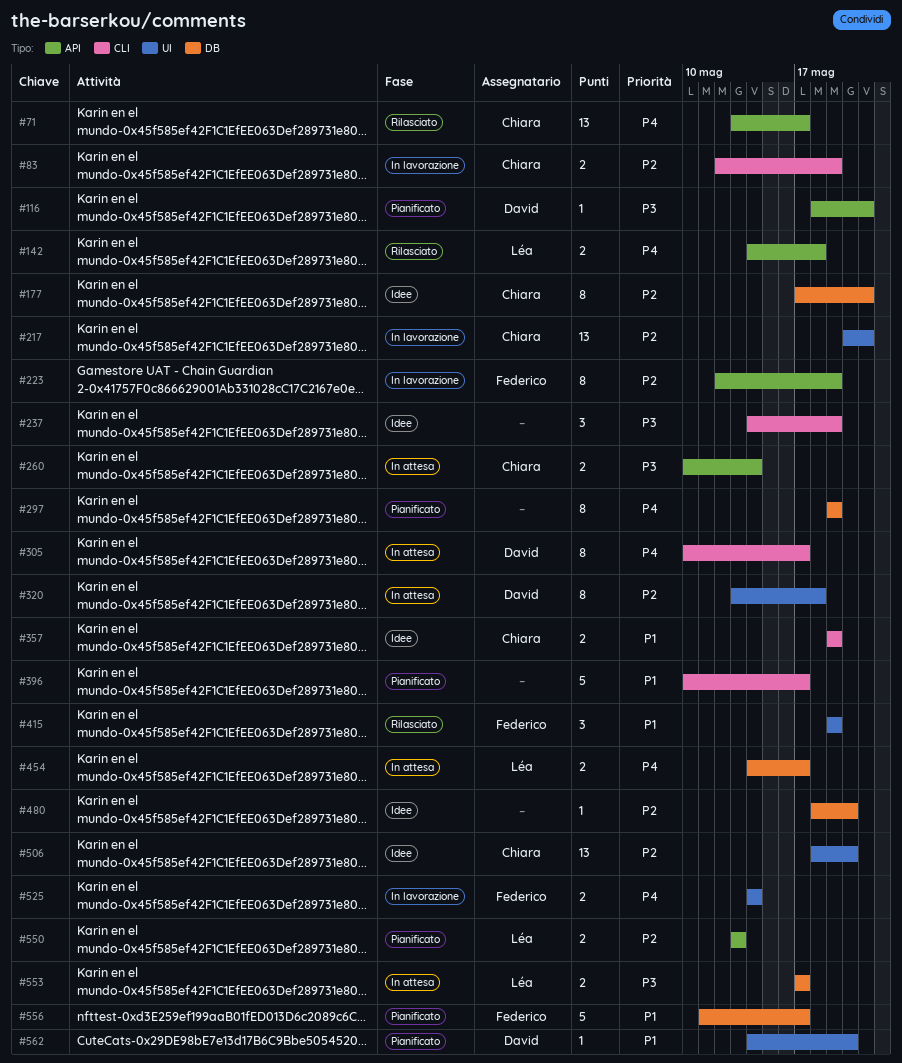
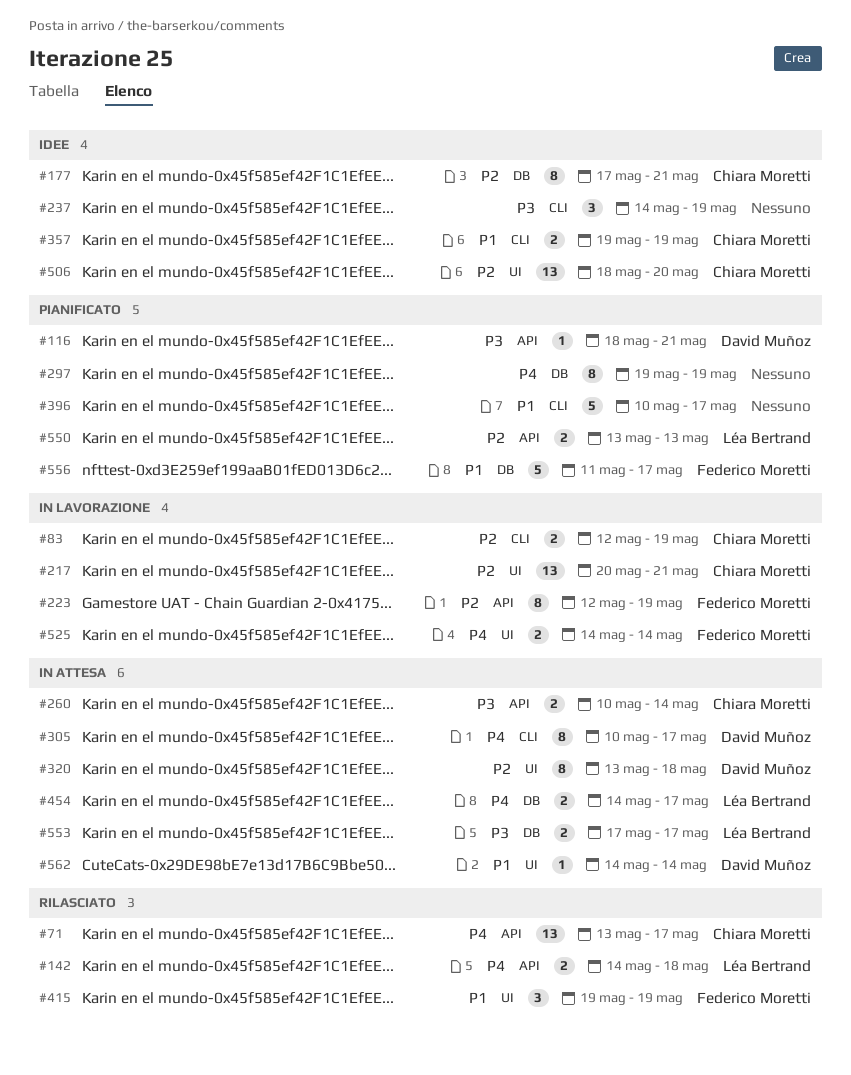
#480: present -> none
#562, status: Pianificato -> In attesa
#562, due: May 20 -> May 14

